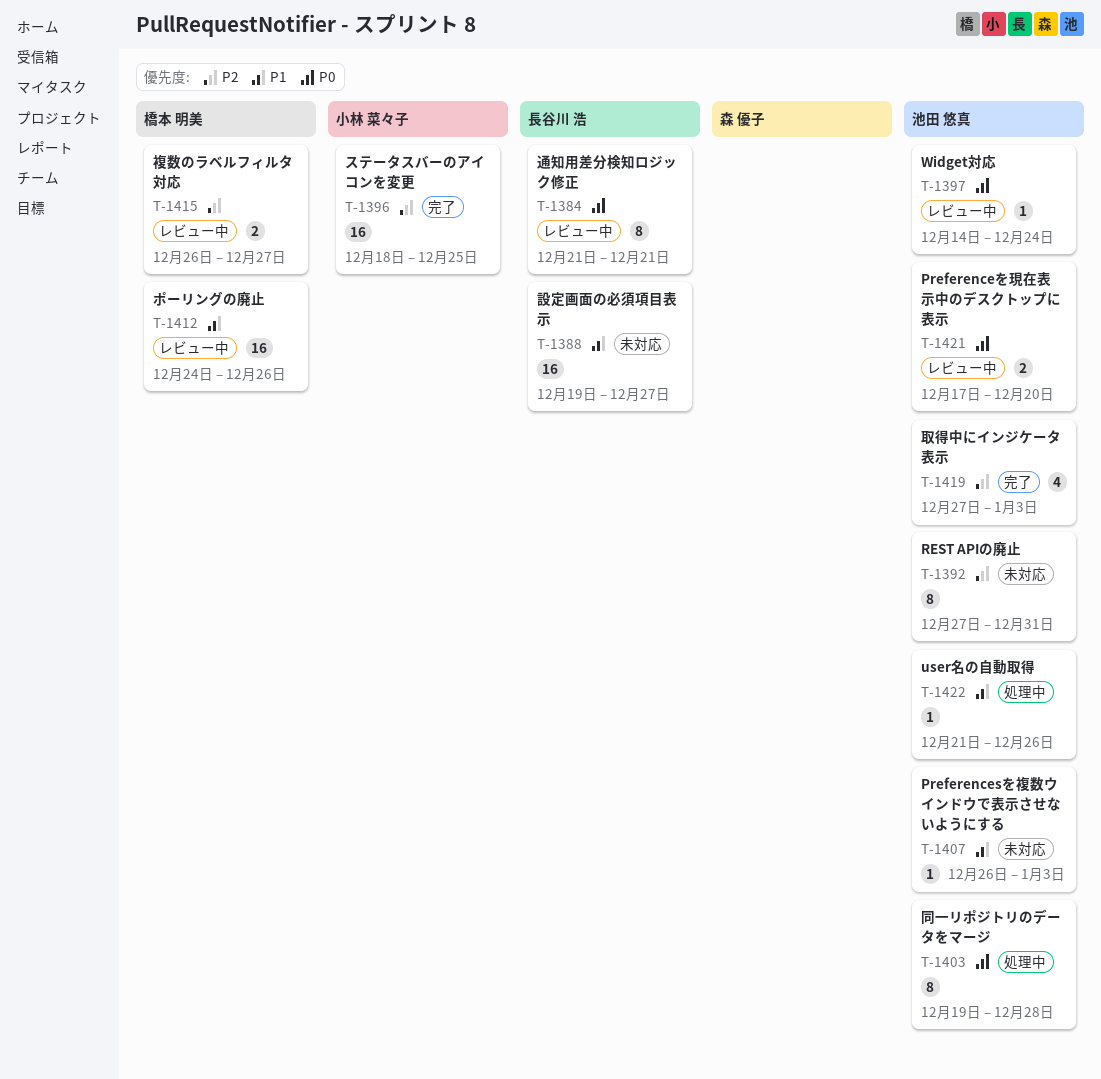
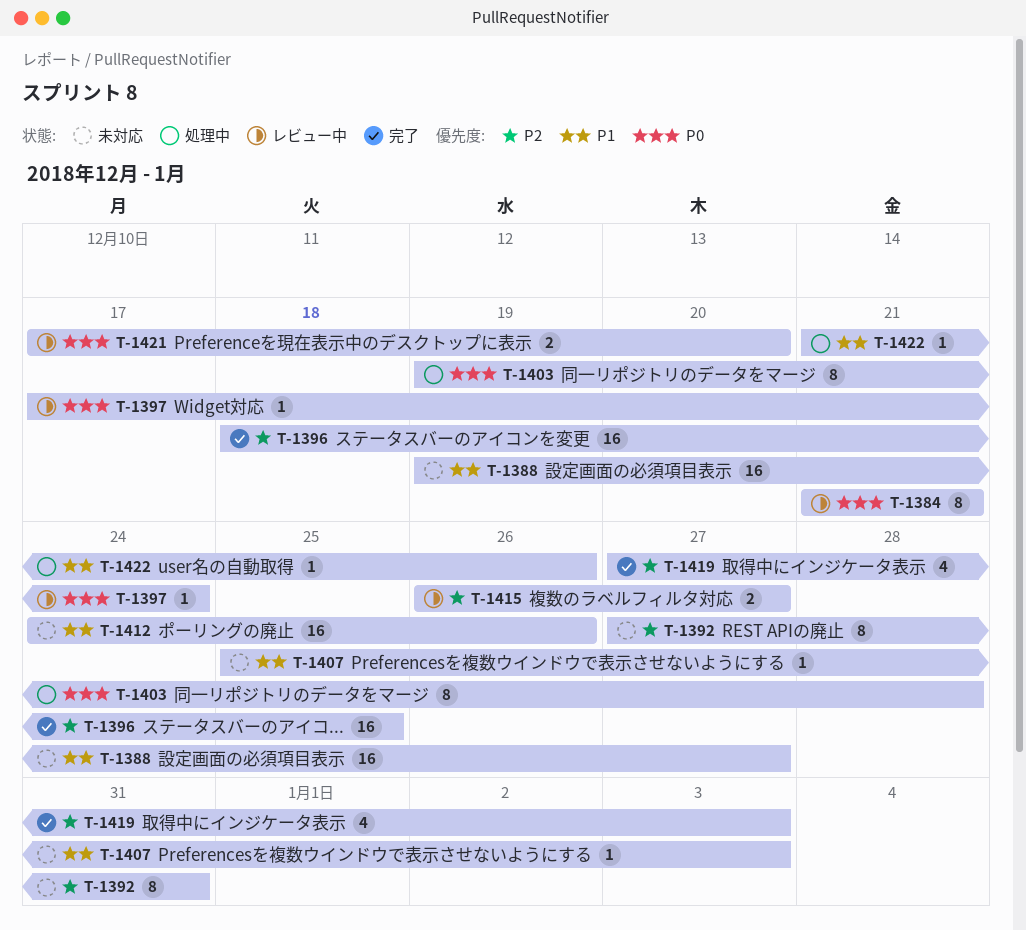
T-1397, start: Dec 14 -> Dec 17
T-1407, start: Dec 26 -> Dec 25
T-1412, status: レビュー中 -> 未対応

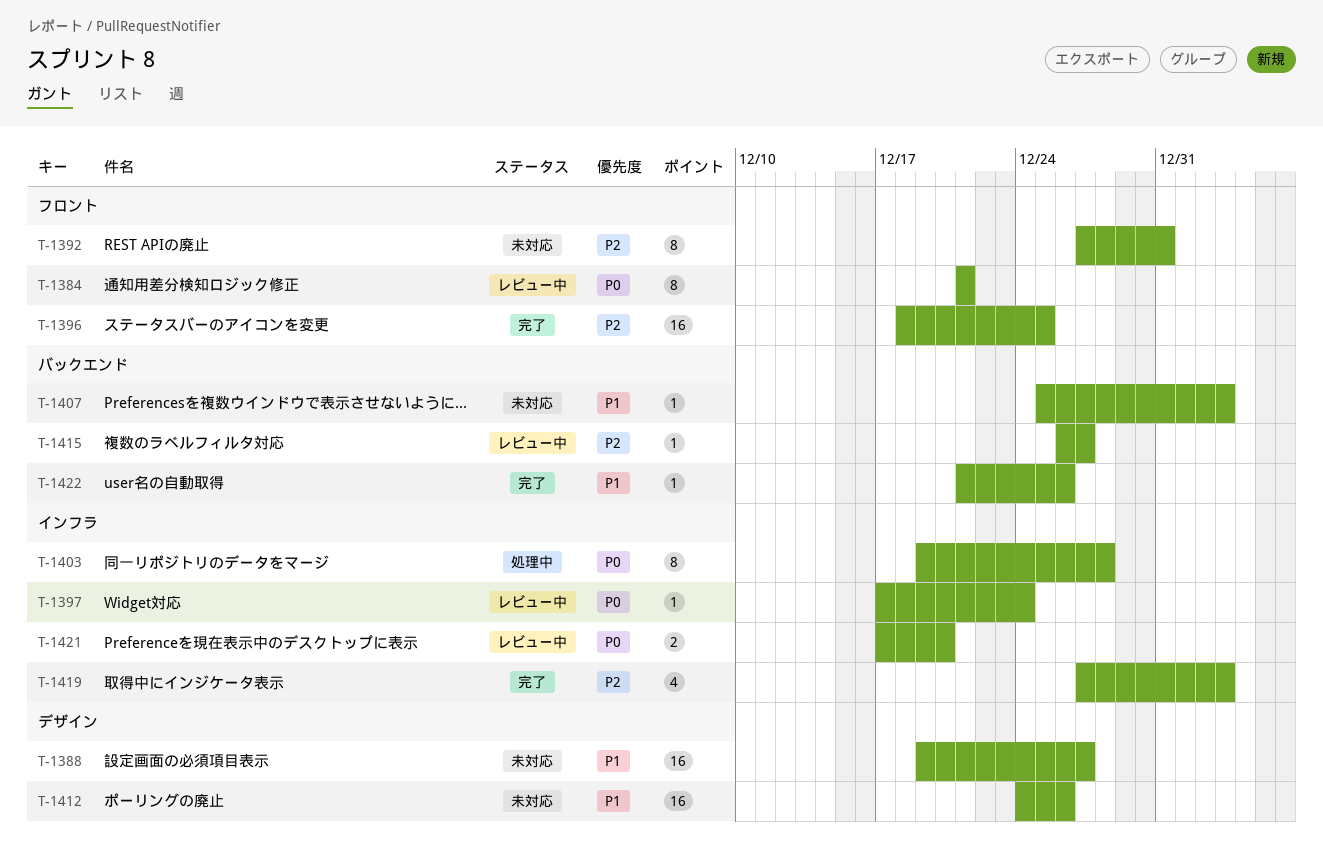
T-1415, estimate: 2 -> 1
T-1422, status: 処理中 -> 完了

